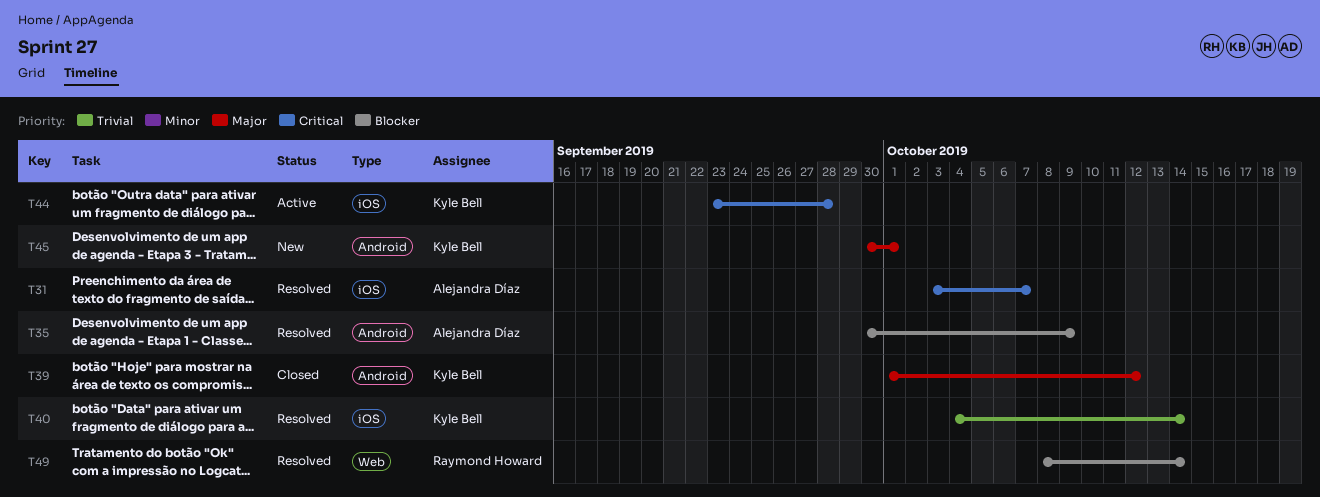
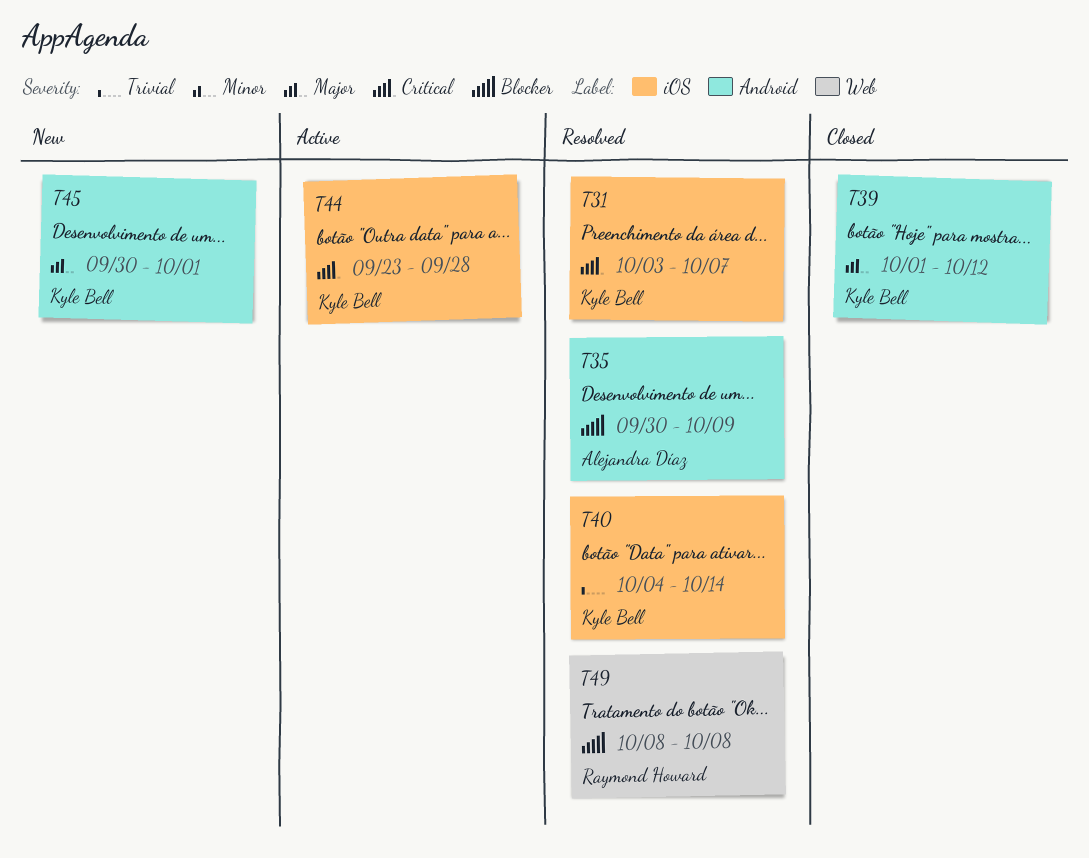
T31, owner: Alejandra Díaz -> Kyle Bell
T49, due: Oct 14 -> Oct 8

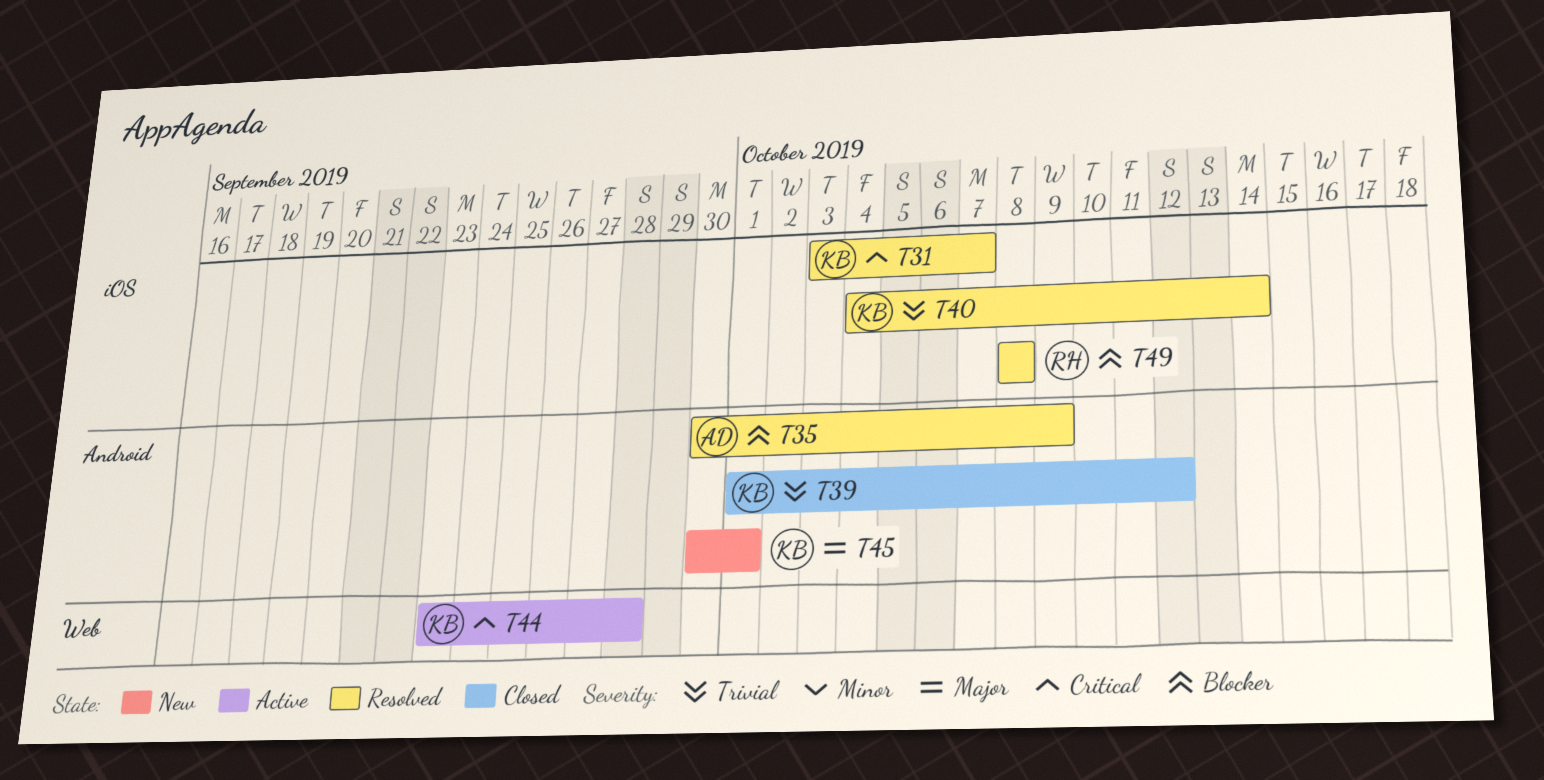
T39, priority: Major -> Trivial
T44, label: iOS -> Web
T49, label: Web -> iOS

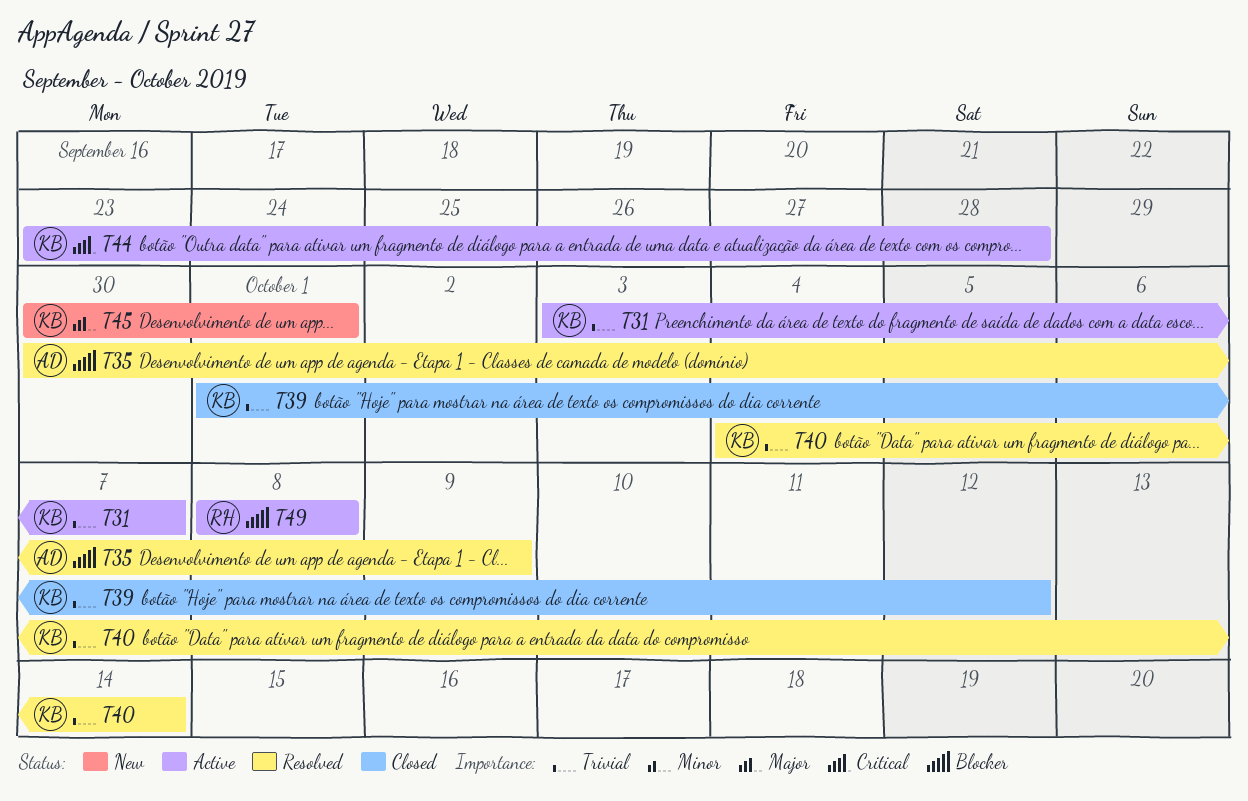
T31, status: Resolved -> Active
T31, priority: Critical -> Trivial
T49, status: Resolved -> Active

